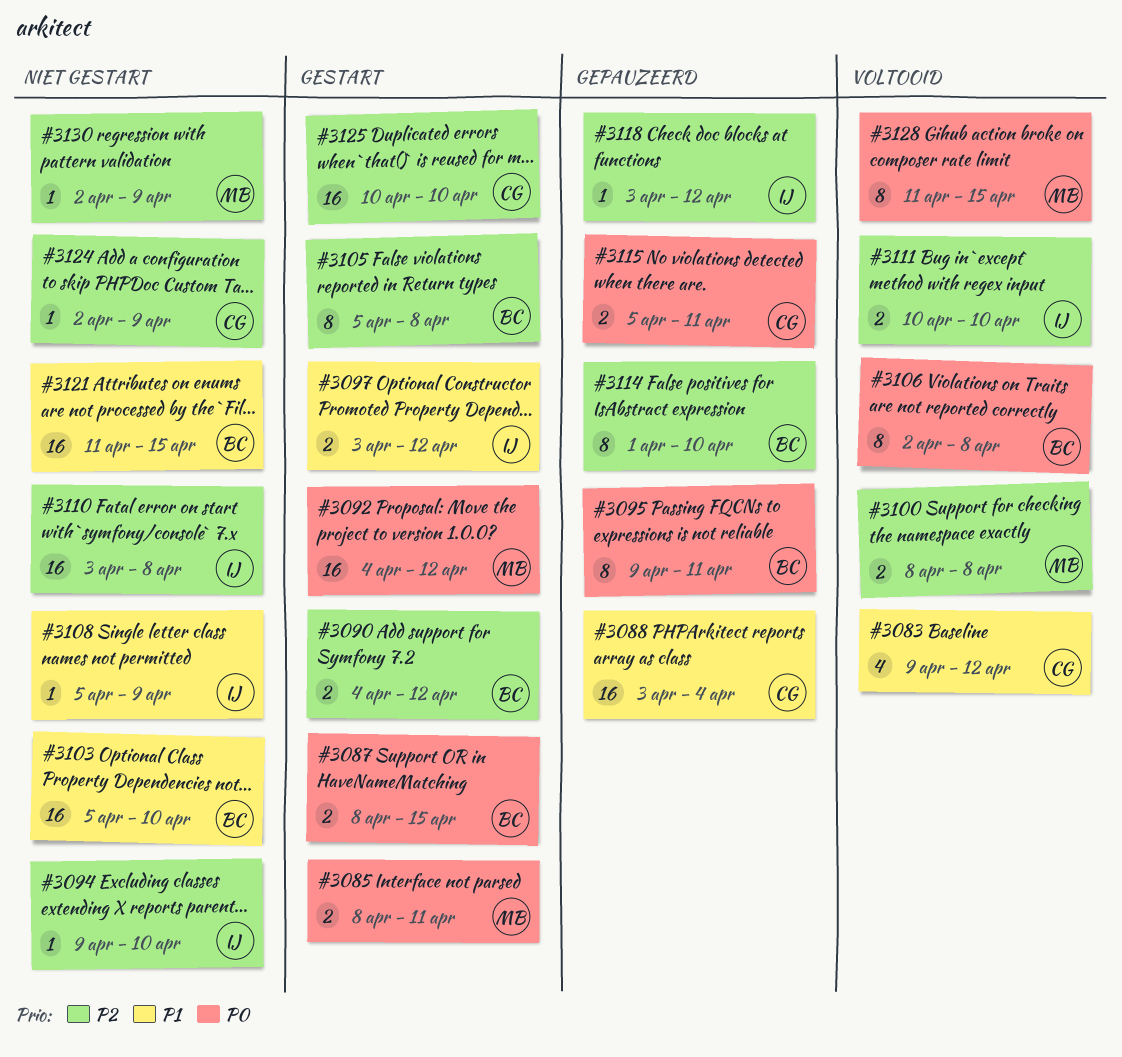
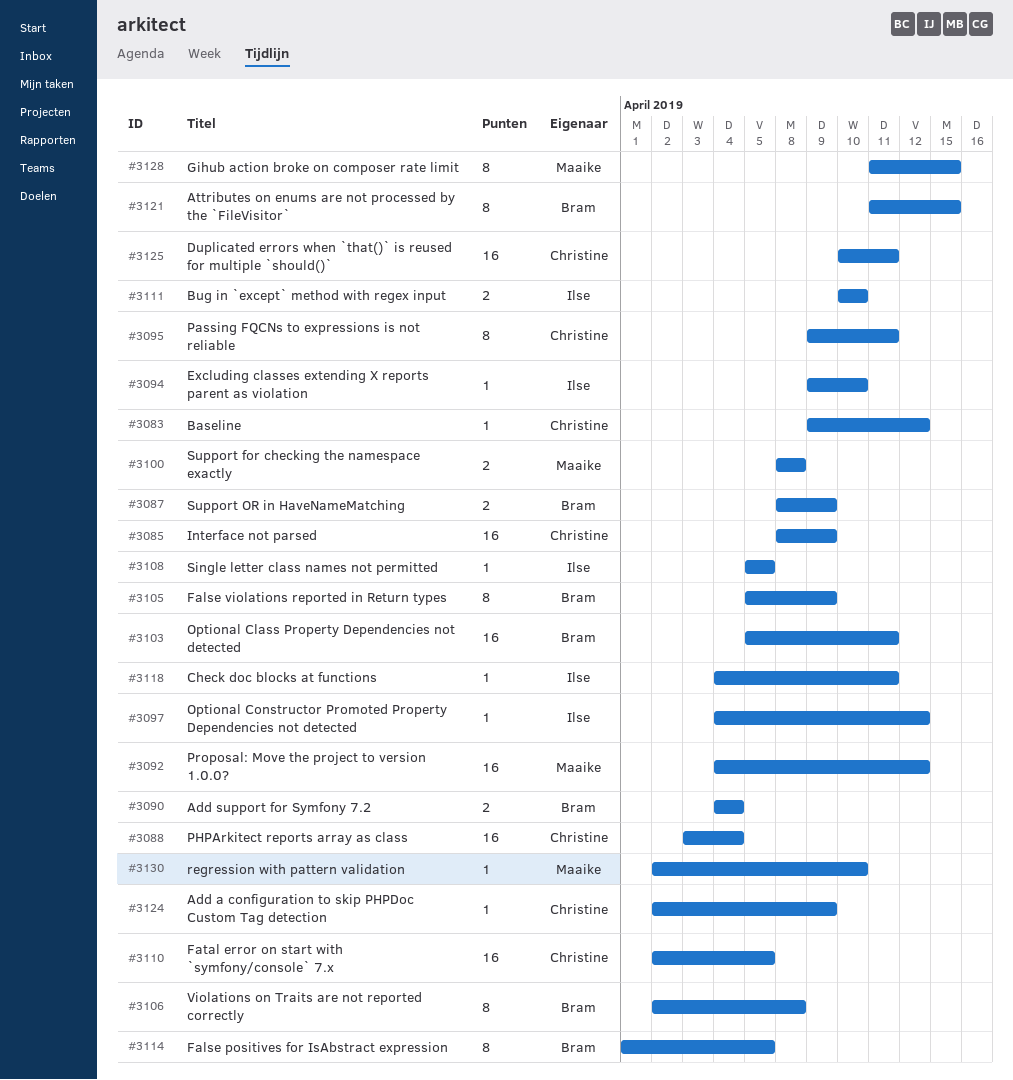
#3083, estimate: 4 -> 1
#3085, owner: Maaike -> Christine
#3085, estimate: 2 -> 16
#3085, due: Apr 11 -> Apr 9
#3087, due: Apr 15 -> Apr 9
#3090, due: Apr 12 -> Apr 4
#3095, owner: Bram -> Christine
#3097, estimate: 2 -> 1
#3097, start: Apr 3 -> Apr 4
#3103, due: Apr 10 -> Apr 11
#3105, due: Apr 8 -> Apr 9
#3108, due: Apr 9 -> Apr 5
#3110, owner: Ilse -> Christine
#3110, start: Apr 3 -> Apr 2
#3110, due: Apr 8 -> Apr 5
#3114, due: Apr 10 -> Apr 5
#3115: present -> none
#3118, start: Apr 3 -> Apr 4
#3118, due: Apr 12 -> Apr 11
#3121, estimate: 16 -> 8
#3125, due: Apr 10 -> Apr 11
#3130, due: Apr 9 -> Apr 10

